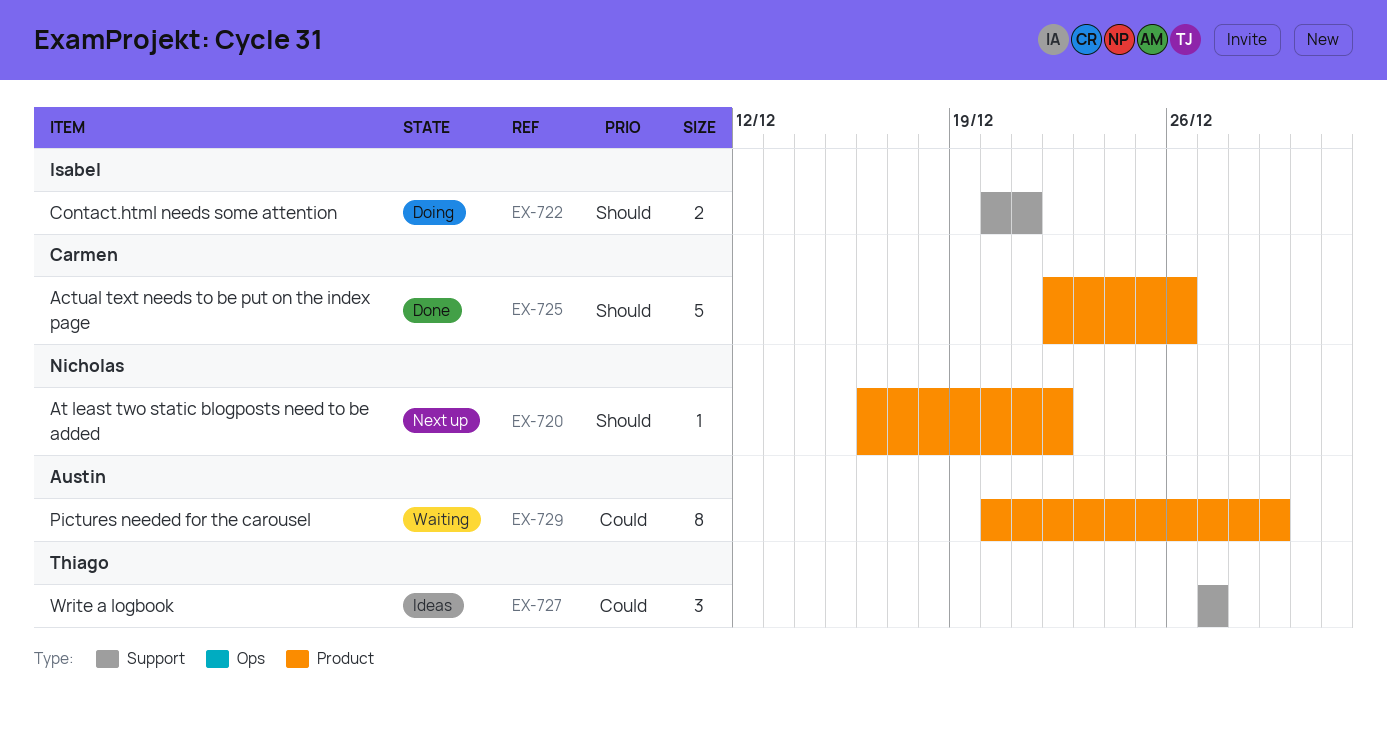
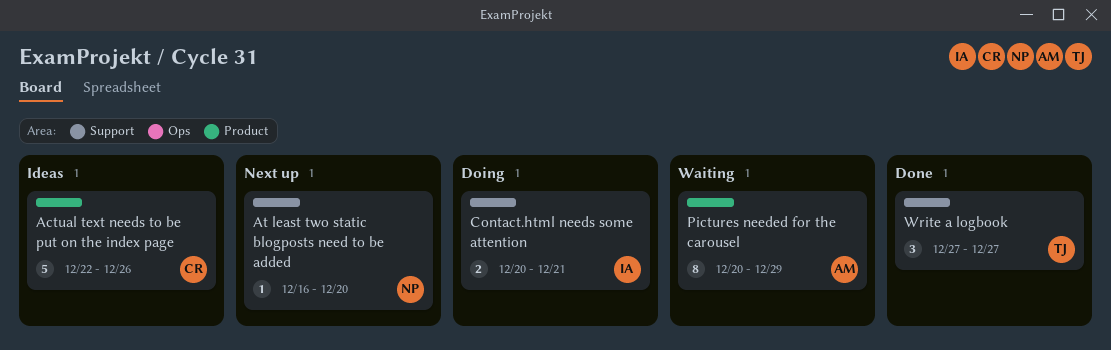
Actual text needs to be put on the index page, status: Done -> Ideas
At least two static blogposts need to be added, label: Product -> Support
At least two static blogposts need to be added, due: Dec 22 -> Dec 20
Write a logbook, status: Ideas -> Done

